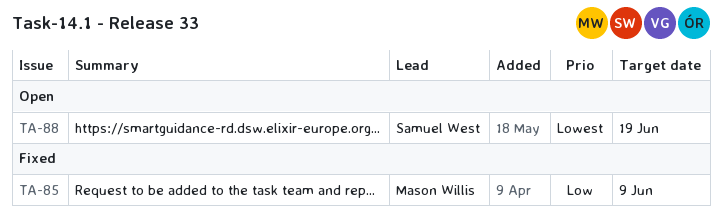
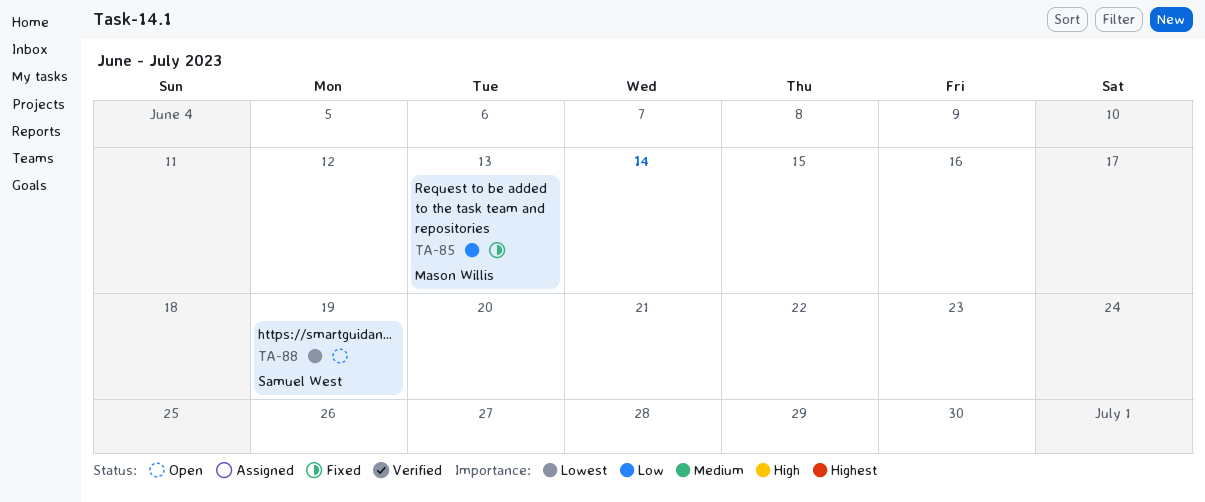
TA-85, due: Jun 9 -> Jun 13

